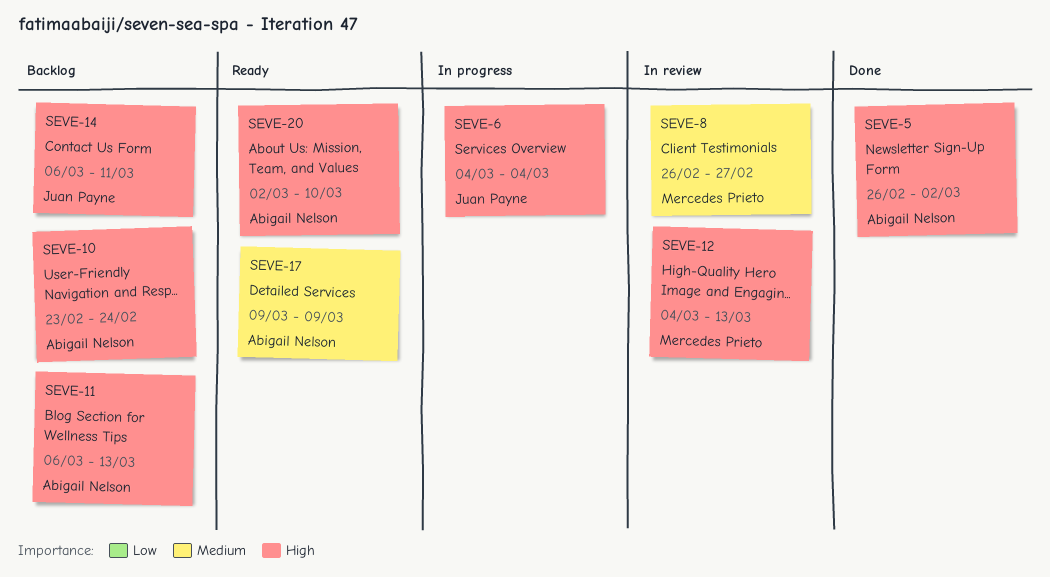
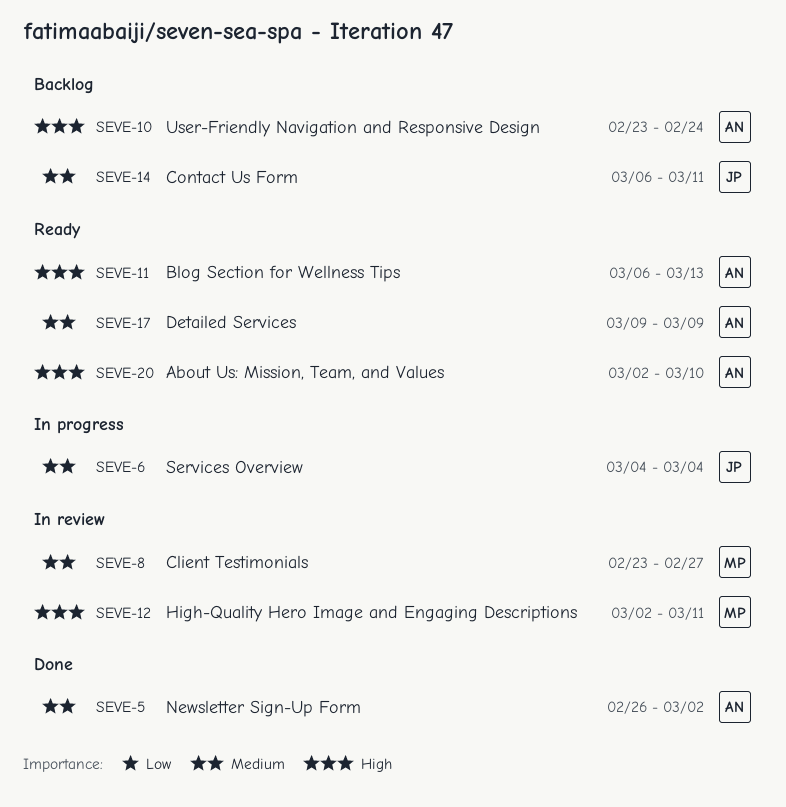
SEVE-5, priority: High -> Medium
SEVE-6, priority: High -> Medium
SEVE-8, start: Feb 26 -> Feb 23
SEVE-11, status: Backlog -> Ready
SEVE-12, start: Mar 4 -> Mar 2
SEVE-12, due: Mar 13 -> Mar 11
SEVE-14, priority: High -> Medium

